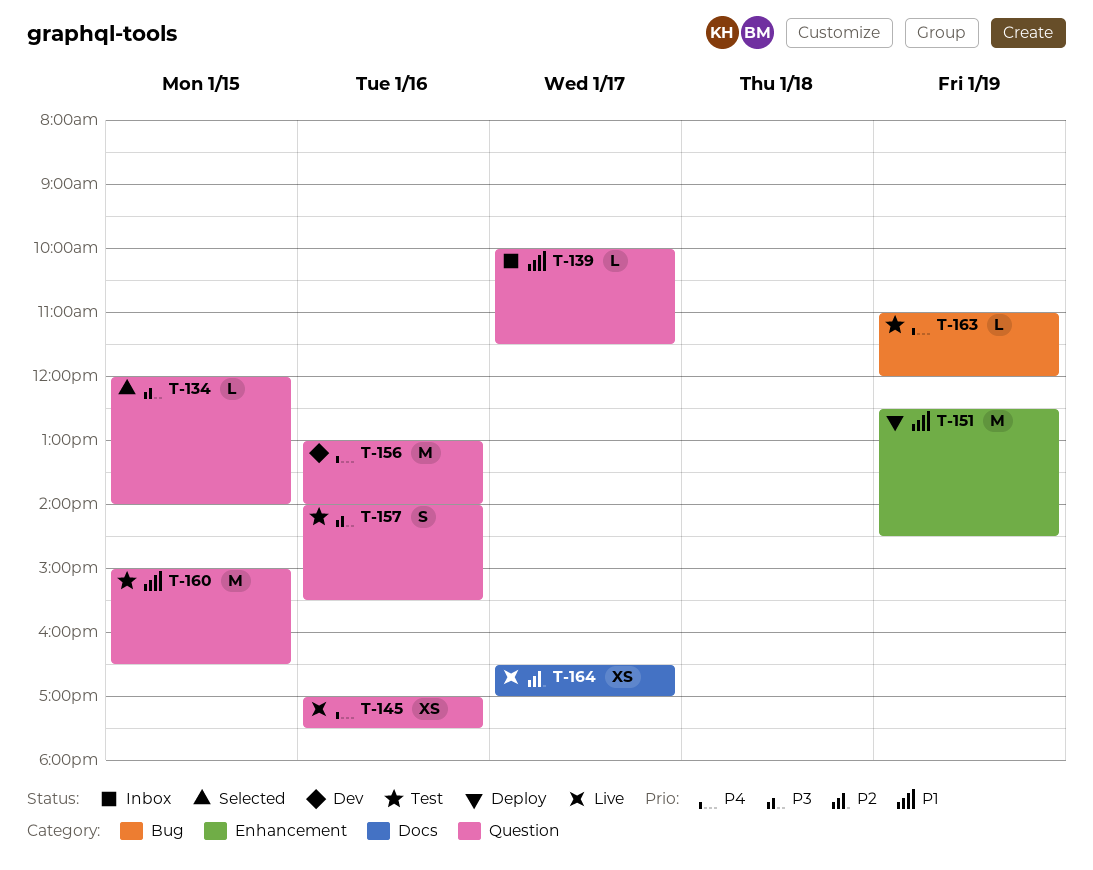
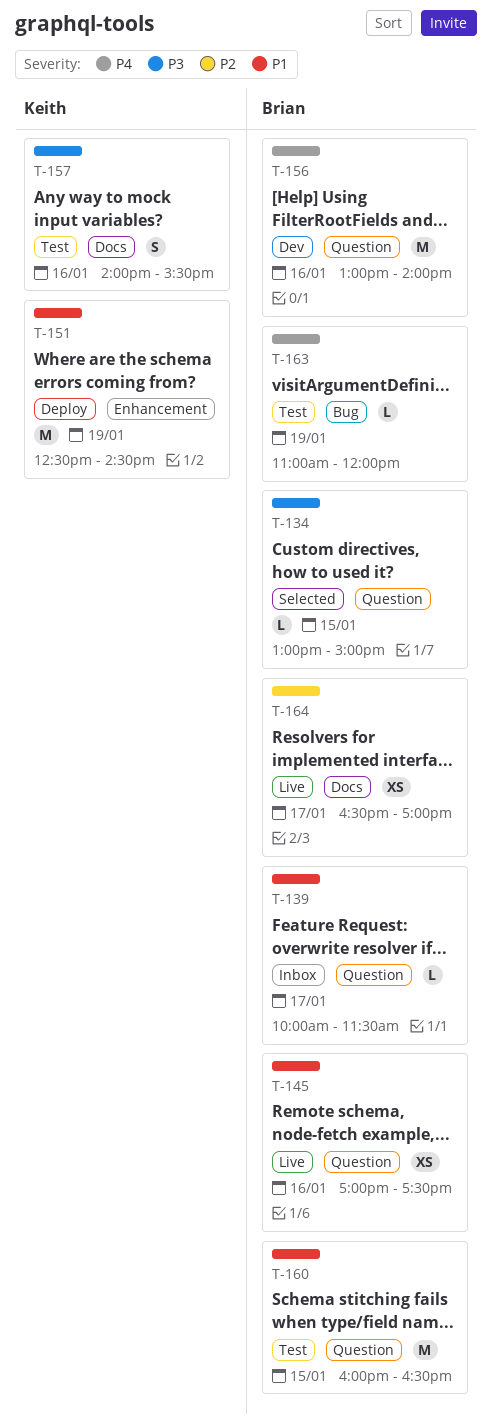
T-134, begins: 12:00 -> 13:00
T-134, ends: 14:00 -> 15:00
T-145, priority: P4 -> P1
T-157, label: Question -> Docs
T-160, begins: 15:00 -> 16:00

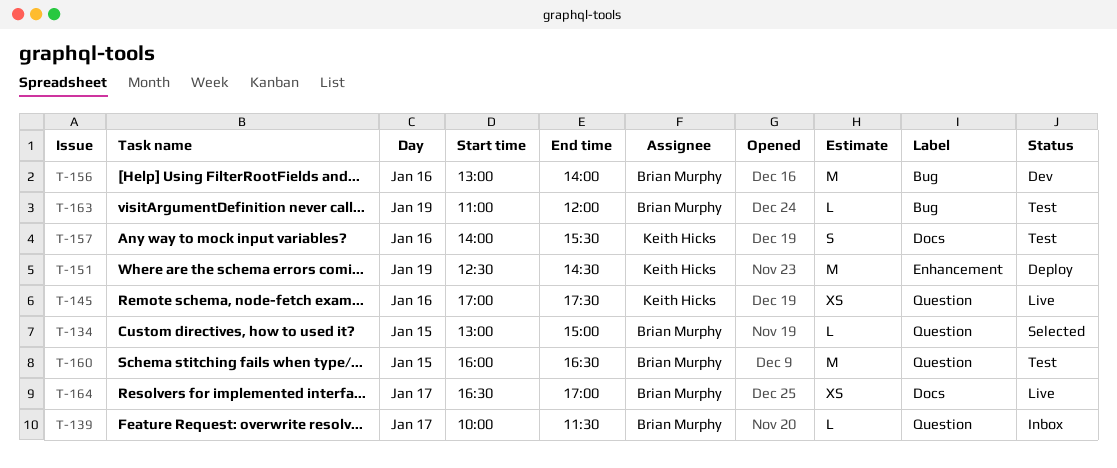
T-145, owner: Brian Murphy -> Keith Hicks
T-156, label: Question -> Bug

